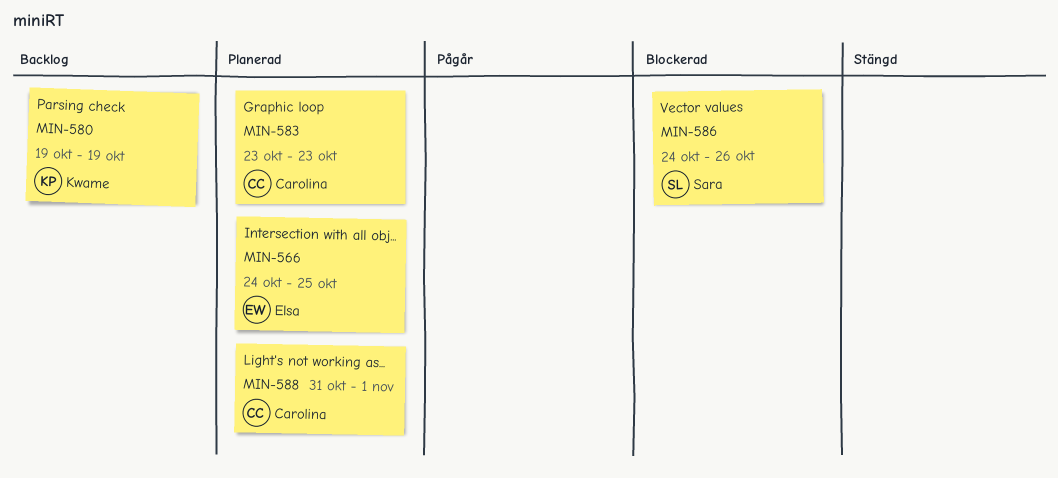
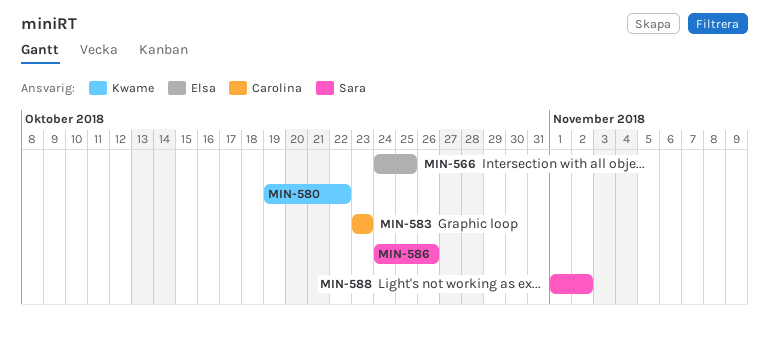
MIN-580, due: Oct 19 -> Oct 22
MIN-588, owner: Carolina -> Sara
MIN-588, start: Oct 31 -> Nov 1
MIN-588, due: Nov 1 -> Nov 2

